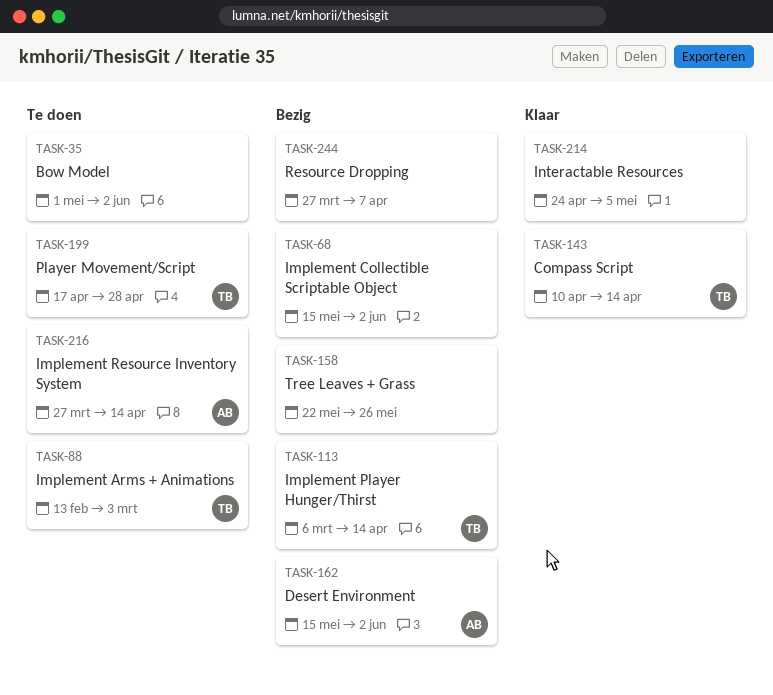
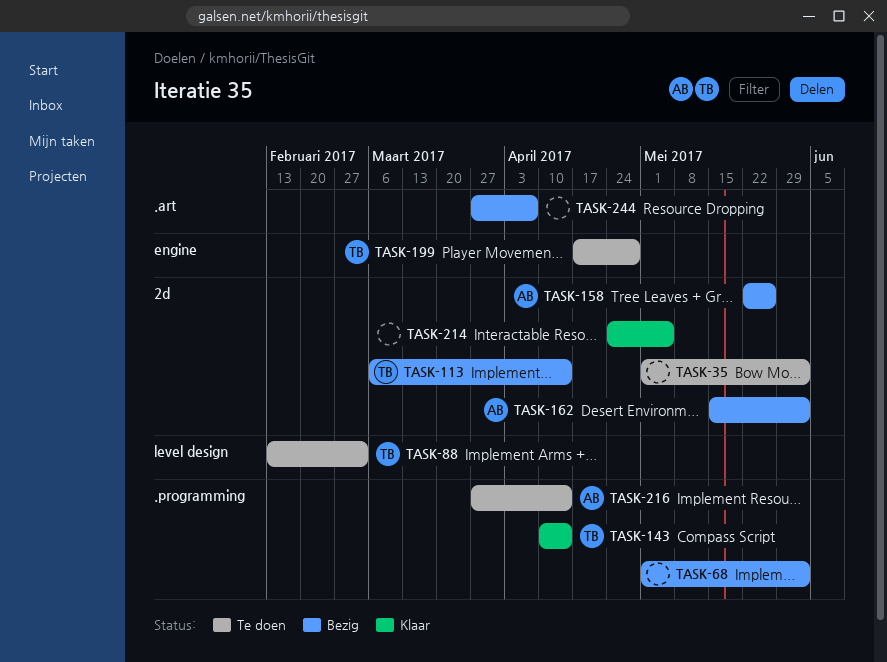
TASK-68, start: May 15 -> May 1
TASK-158, owner: none -> AB

